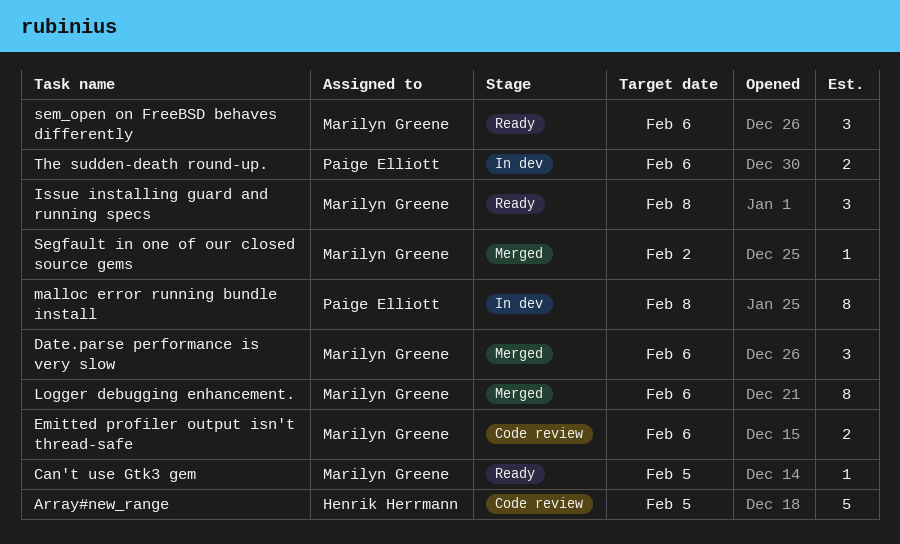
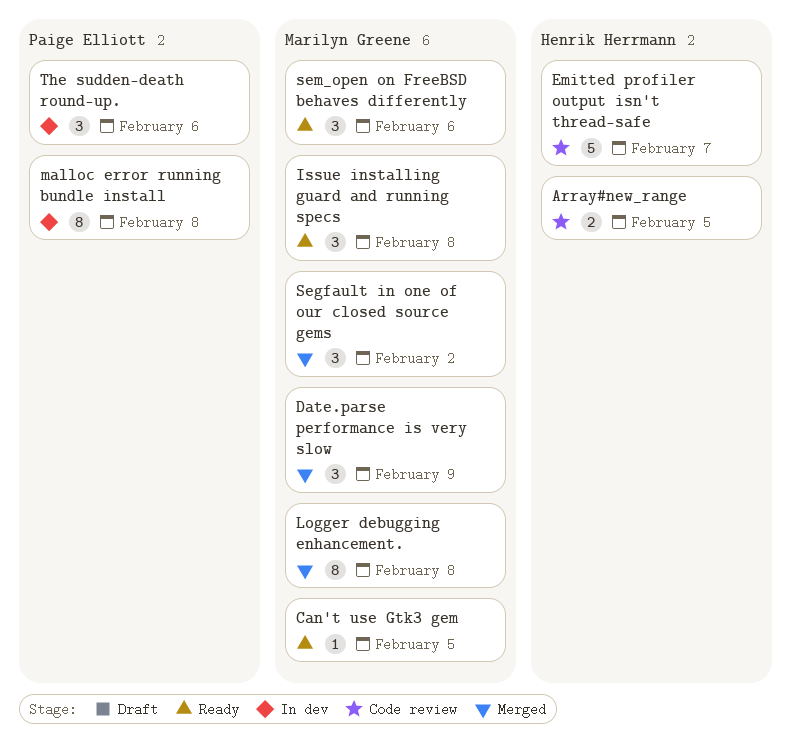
Array#new_range, estimate: 5 -> 2
Date.parse performance is very slow, due: Feb 6 -> Feb 9
Emitted profiler output isn't thread-safe, owner: Marilyn Greene -> Henrik Herrmann
Emitted profiler output isn't thread-safe, estimate: 2 -> 5
Emitted profiler output isn't thread-safe, due: Feb 6 -> Feb 7
Logger debugging enhancement., due: Feb 6 -> Feb 8
Segfault in one of our closed source gems, estimate: 1 -> 3
The sudden-death round-up., estimate: 2 -> 3

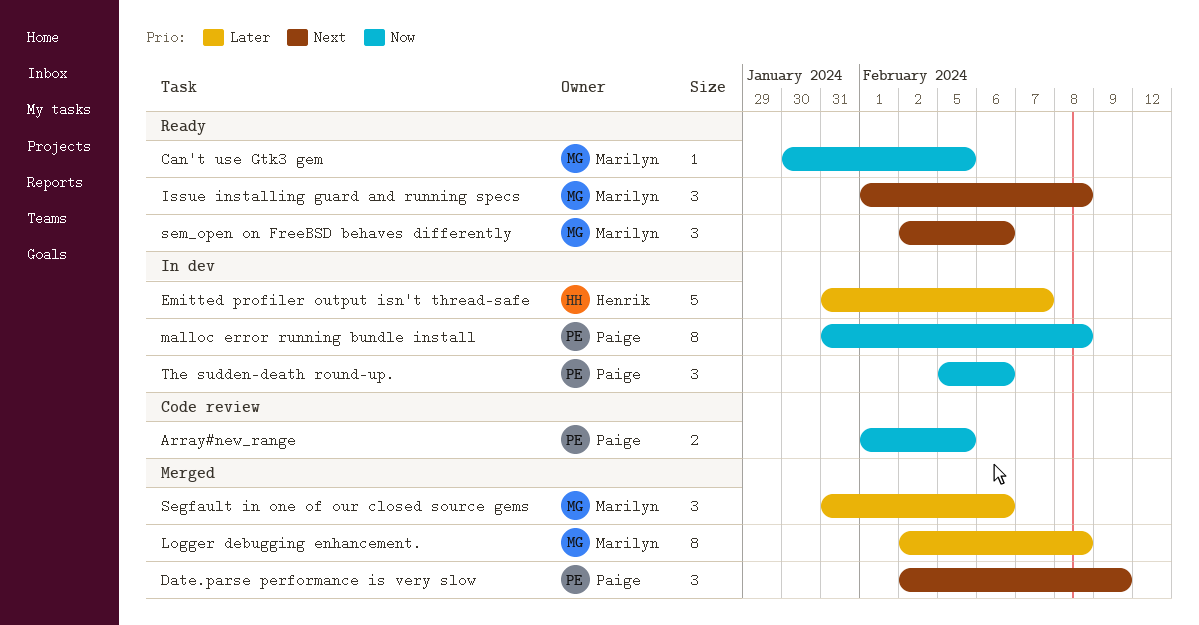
Array#new_range, owner: Henrik Herrmann -> Paige Elliott
Date.parse performance is very slow, owner: Marilyn Greene -> Paige Elliott
Emitted profiler output isn't thread-safe, status: Code review -> In dev
Segfault in one of our closed source gems, due: Feb 2 -> Feb 6

